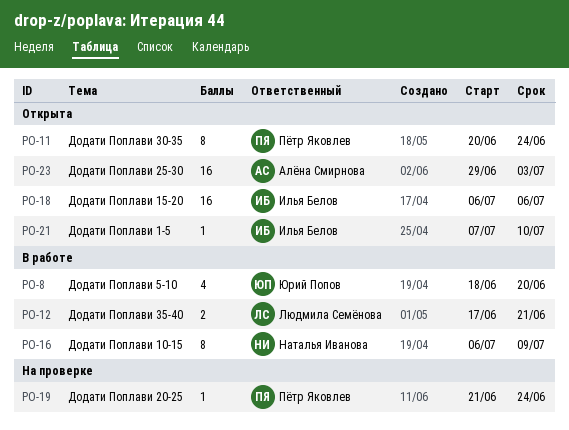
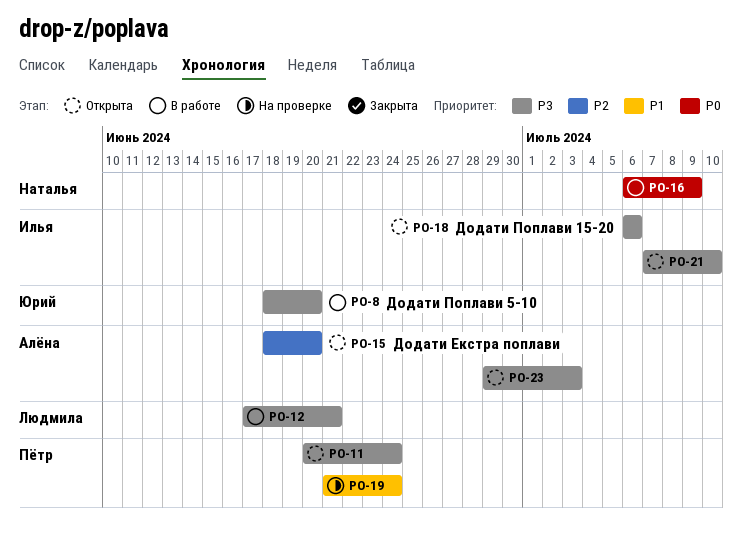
PO-15: none -> present

